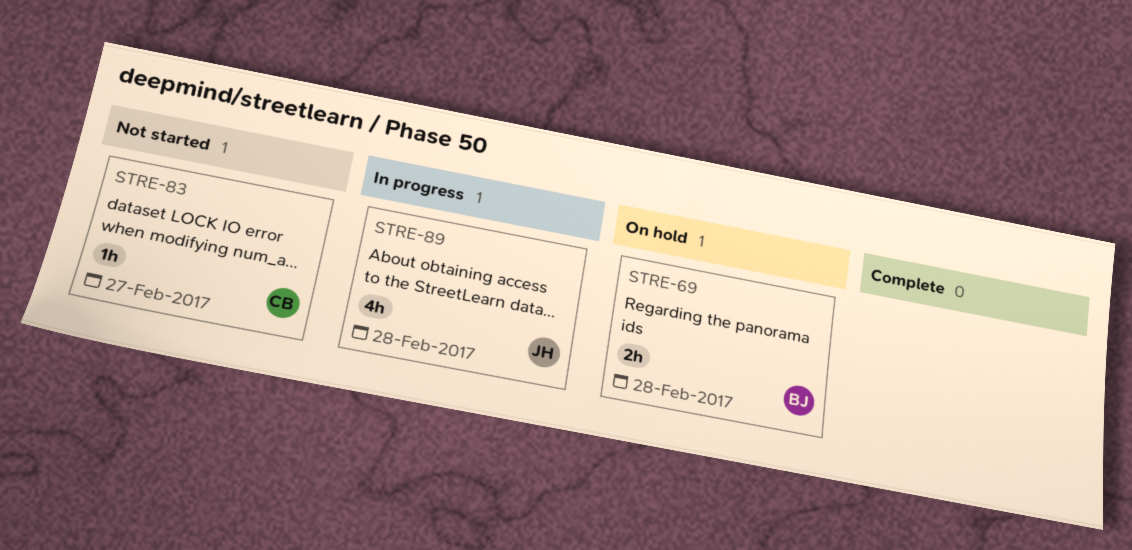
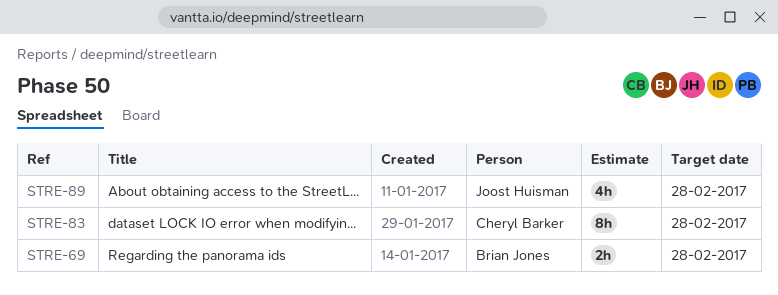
STRE-83, estimate: 1h -> 8h
STRE-83, due: Feb 27 -> Feb 28

